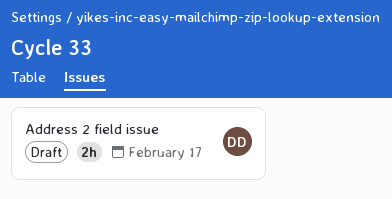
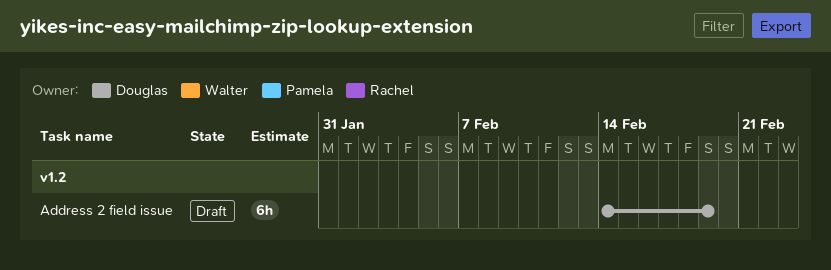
Address 2 field issue, estimate: 2h -> 6h
Address 2 field issue, due: Feb 17 -> Feb 19

